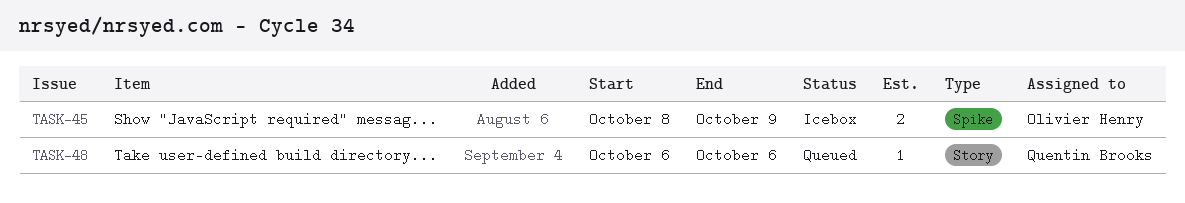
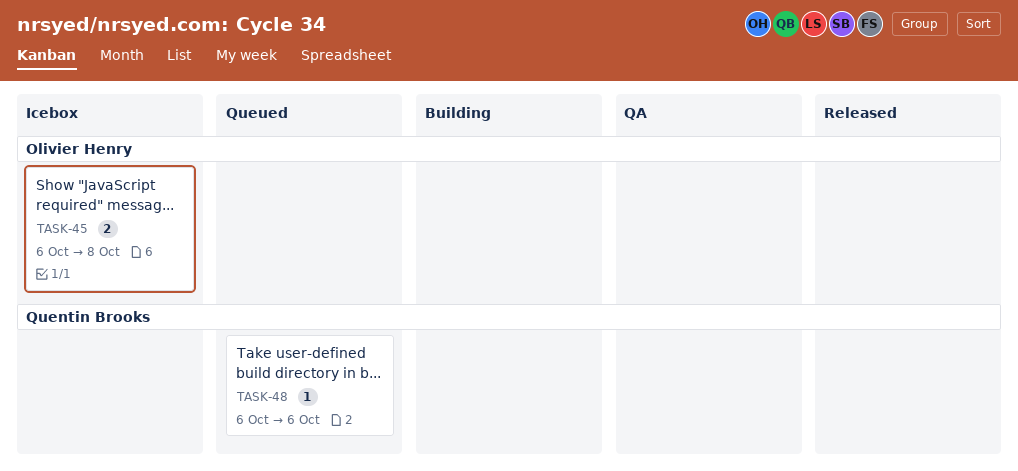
TASK-45, start: Oct 8 -> Oct 6
TASK-45, due: Oct 9 -> Oct 8

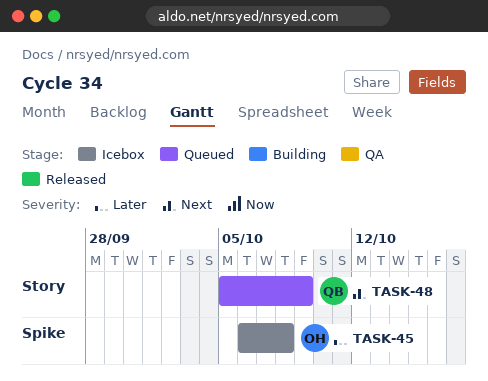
TASK-48, start: Oct 6 -> Oct 5
TASK-48, due: Oct 6 -> Oct 9

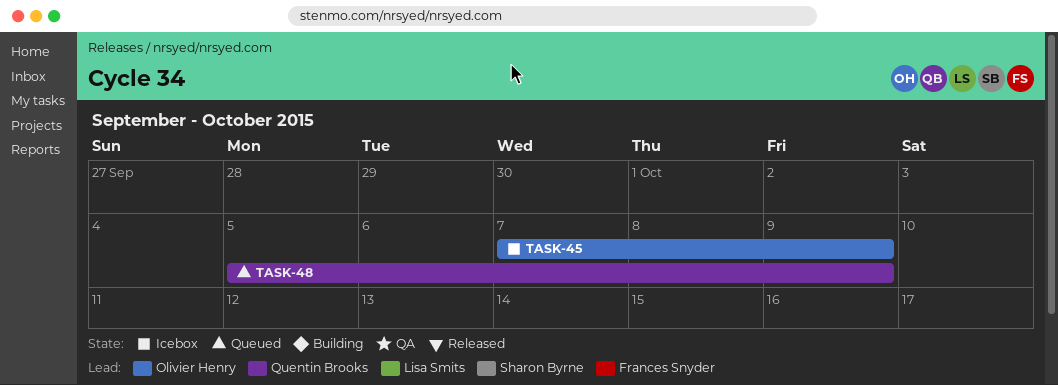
TASK-45, start: Oct 6 -> Oct 7
TASK-45, due: Oct 8 -> Oct 9

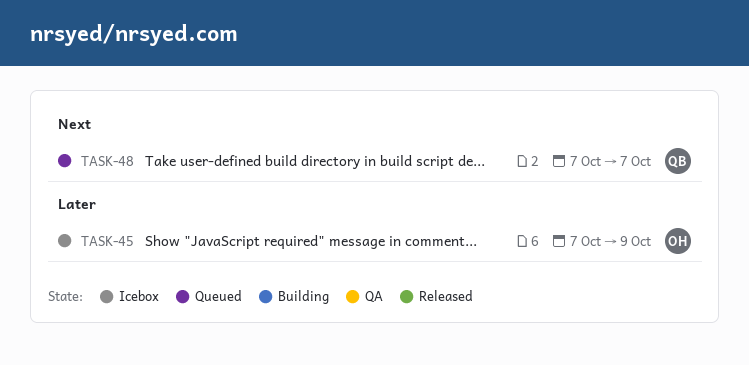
TASK-48, start: Oct 5 -> Oct 7
TASK-48, due: Oct 9 -> Oct 7

